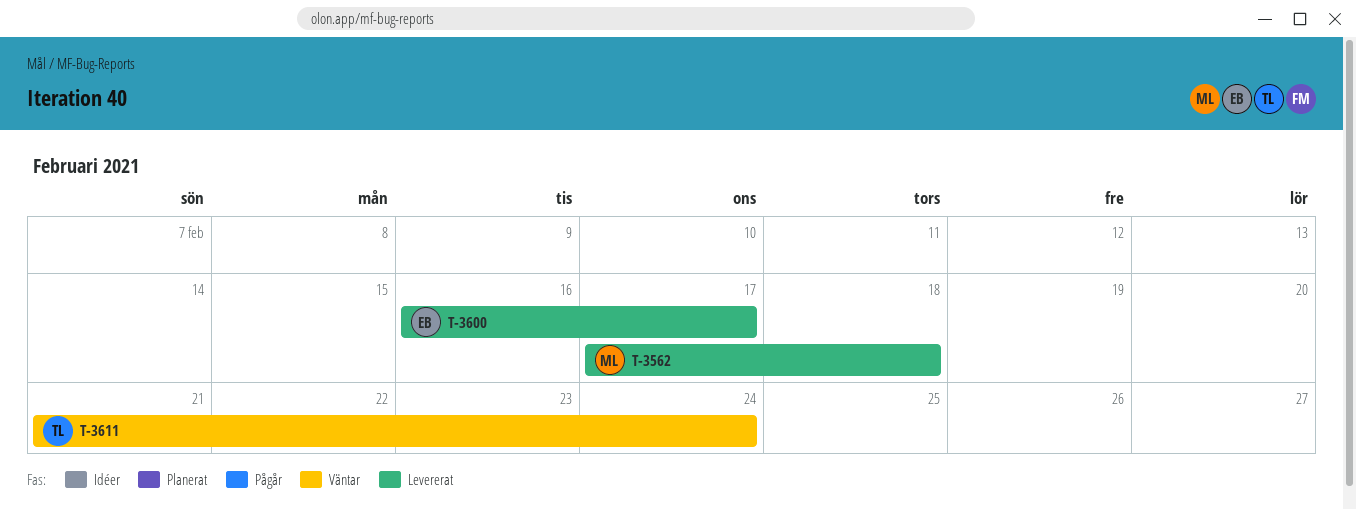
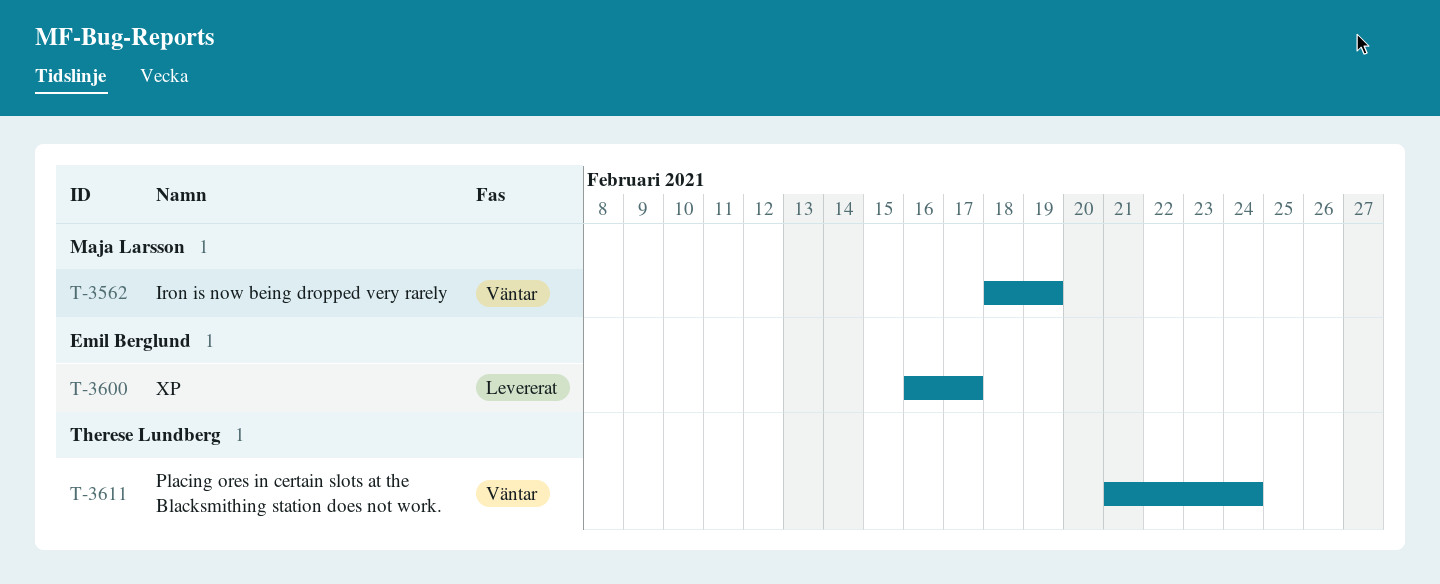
T-3562, status: Levererat -> Väntar
T-3562, start: Feb 17 -> Feb 18
T-3562, due: Feb 18 -> Feb 19

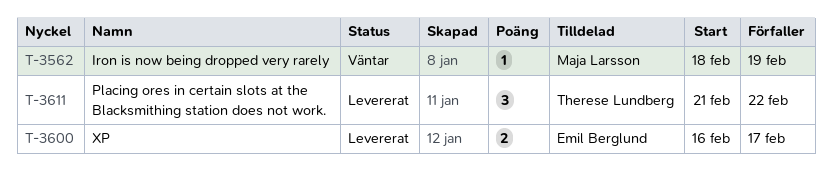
T-3611, status: Väntar -> Levererat
T-3611, due: Feb 24 -> Feb 22

